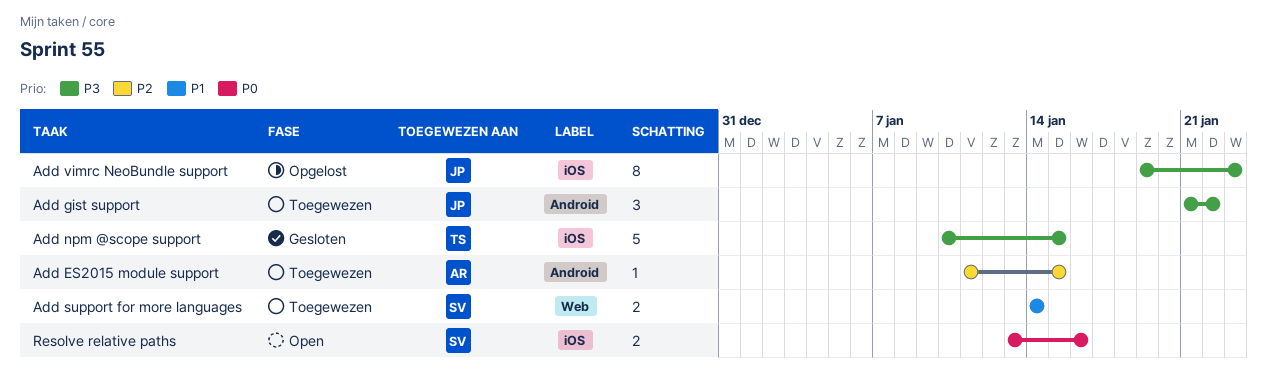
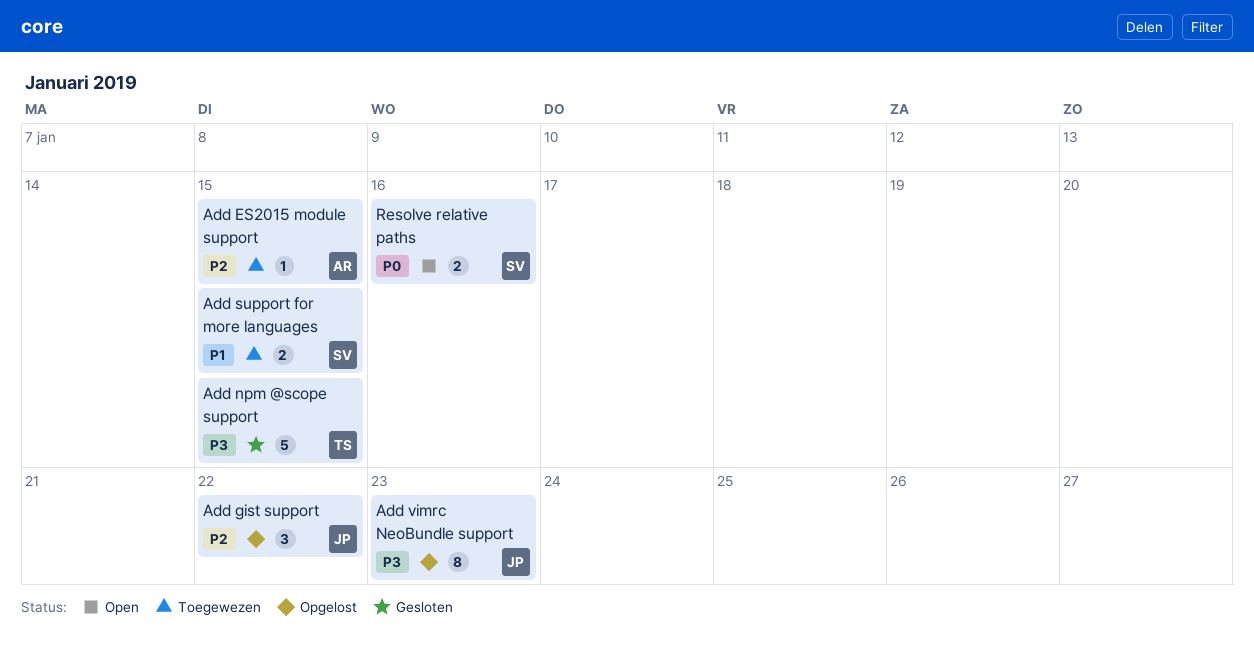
Add gist support, status: Toegewezen -> Opgelost
Add gist support, priority: P3 -> P2
Add support for more languages, due: Jan 14 -> Jan 15

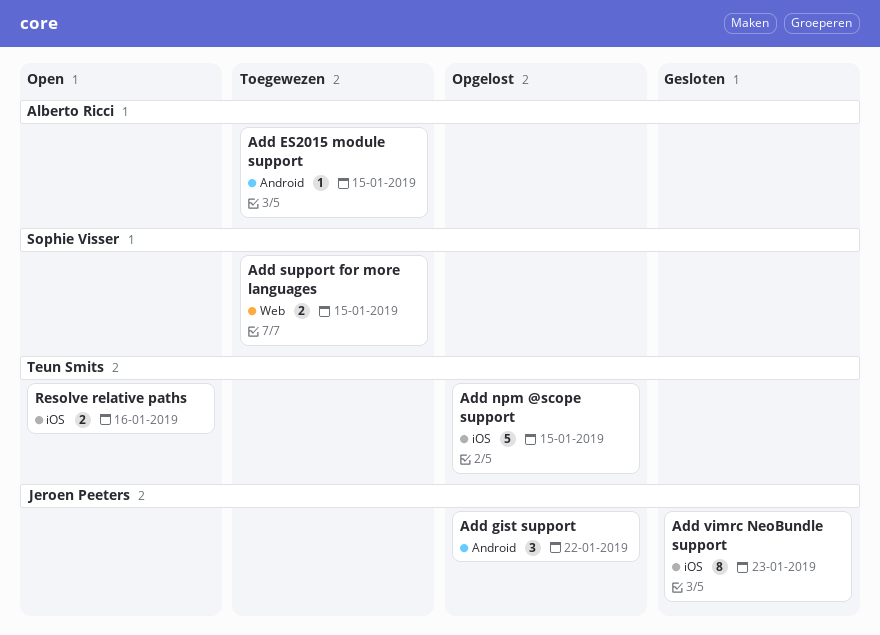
Add npm @scope support, status: Gesloten -> Opgelost
Add vimrc NeoBundle support, status: Opgelost -> Gesloten
Resolve relative paths, owner: Sophie Visser -> Teun Smits

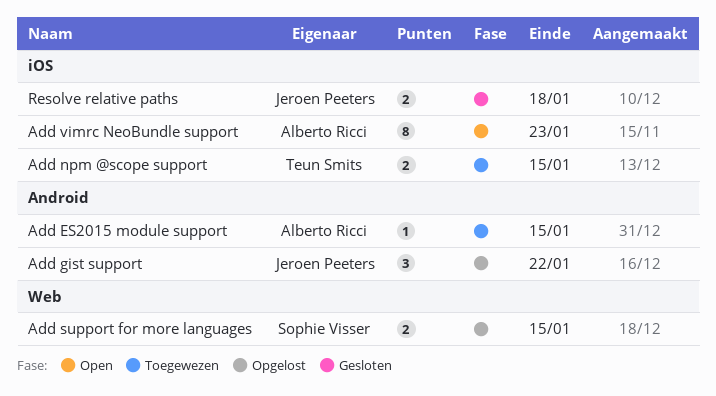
Add npm @scope support, status: Opgelost -> Toegewezen
Add npm @scope support, estimate: 5 -> 2
Add support for more languages, status: Toegewezen -> Opgelost
Add vimrc NeoBundle support, status: Gesloten -> Open
Add vimrc NeoBundle support, owner: Jeroen Peeters -> Alberto Ricci
Resolve relative paths, status: Open -> Gesloten
Resolve relative paths, owner: Teun Smits -> Jeroen Peeters
Resolve relative paths, due: Jan 16 -> Jan 18

